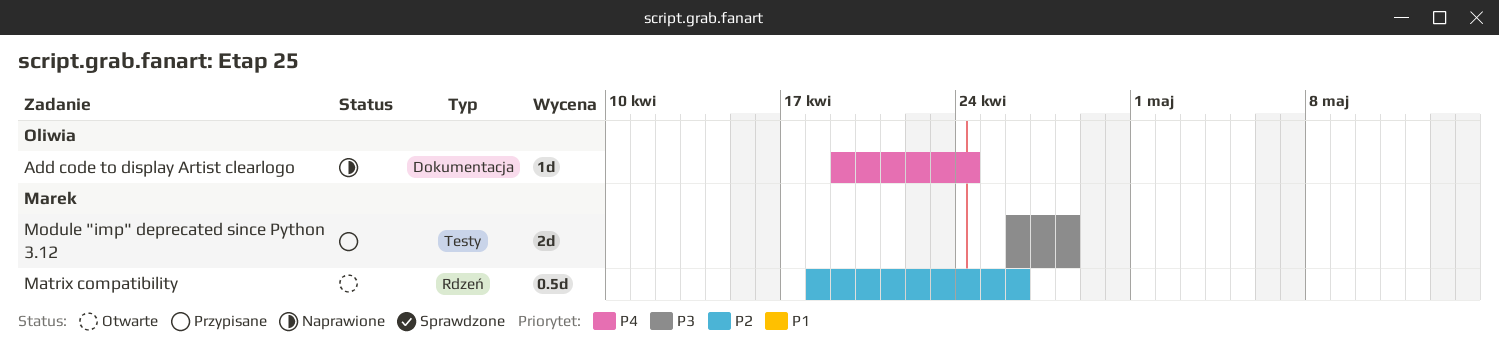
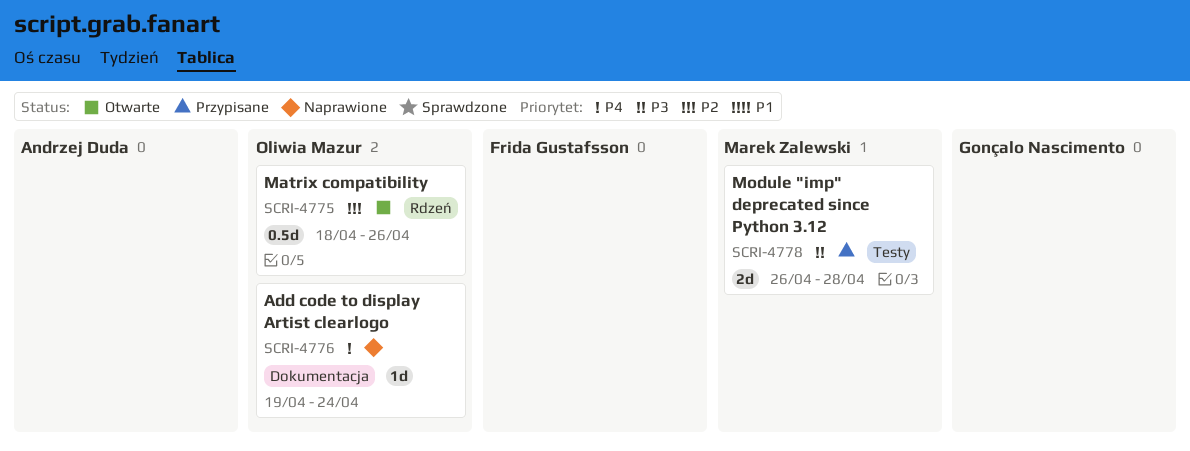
Matrix compatibility, owner: Marek Zalewski -> Oliwia Mazur

